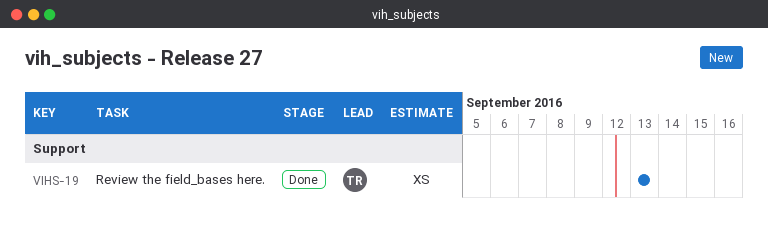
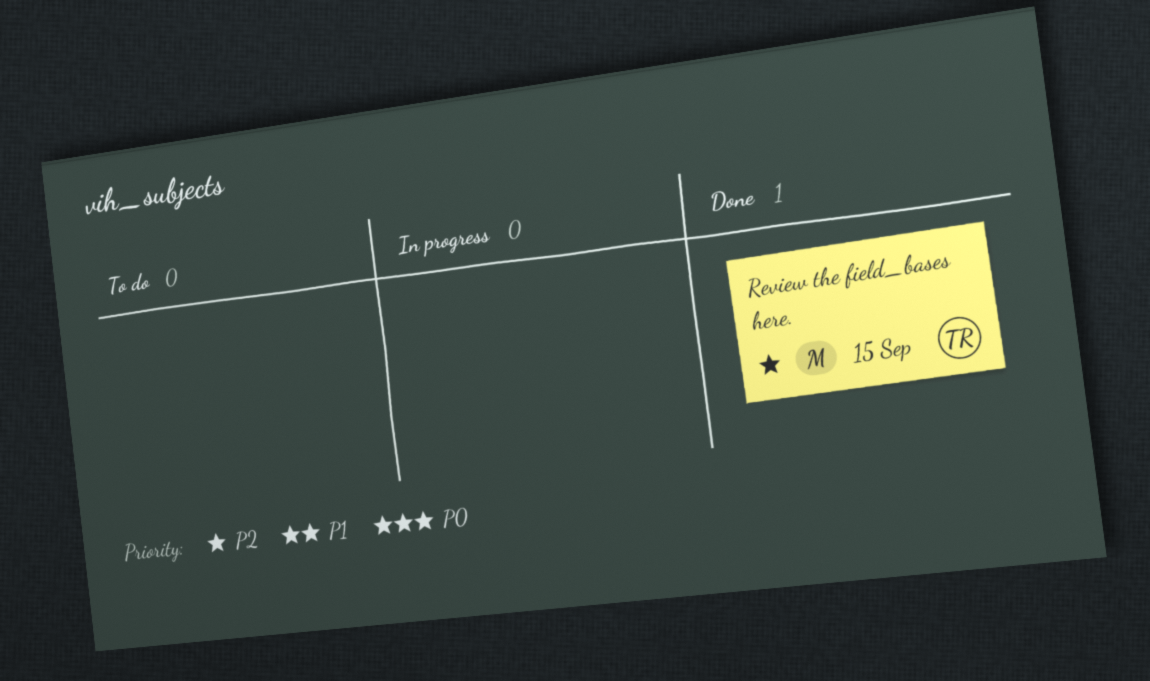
Review the field_bases here., estimate: XS -> M
Review the field_bases here., due: Sep 13 -> Sep 15

